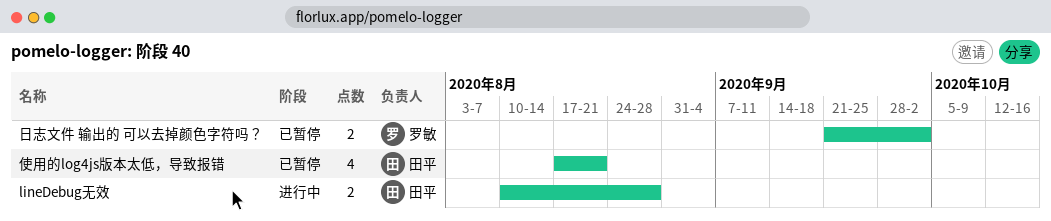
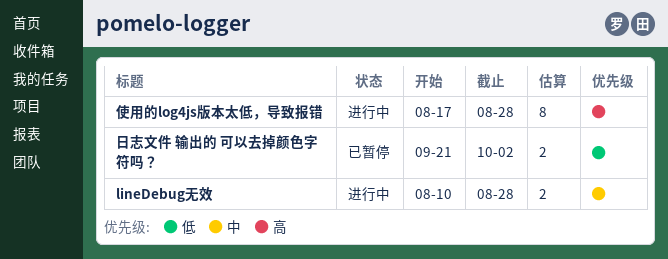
使用的log4js版本太低，导致报错, status: 已暂停 -> 进行中
使用的log4js版本太低，导致报错, estimate: 4 -> 8
使用的log4js版本太低，导致报错, due: Aug 21 -> Aug 28

